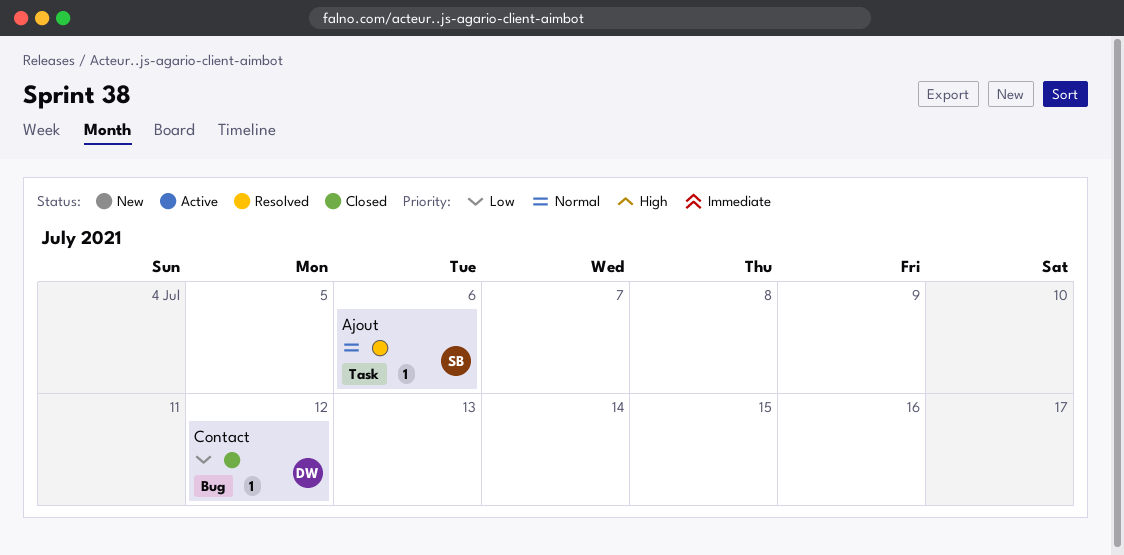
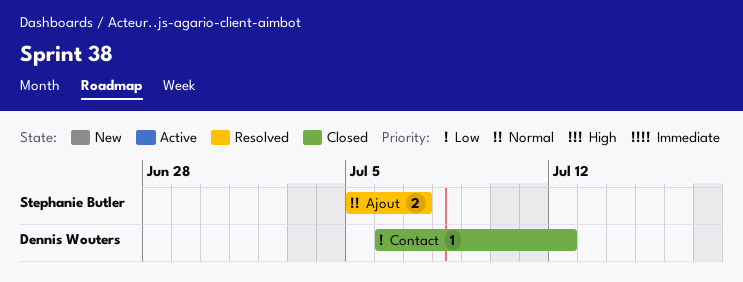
Ajout, estimate: 1 -> 2
Ajout, due: Jul 6 -> Jul 7

